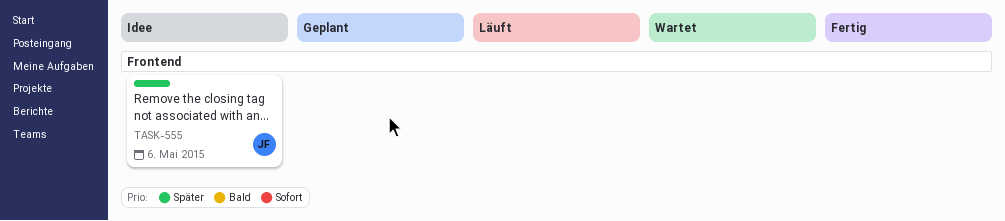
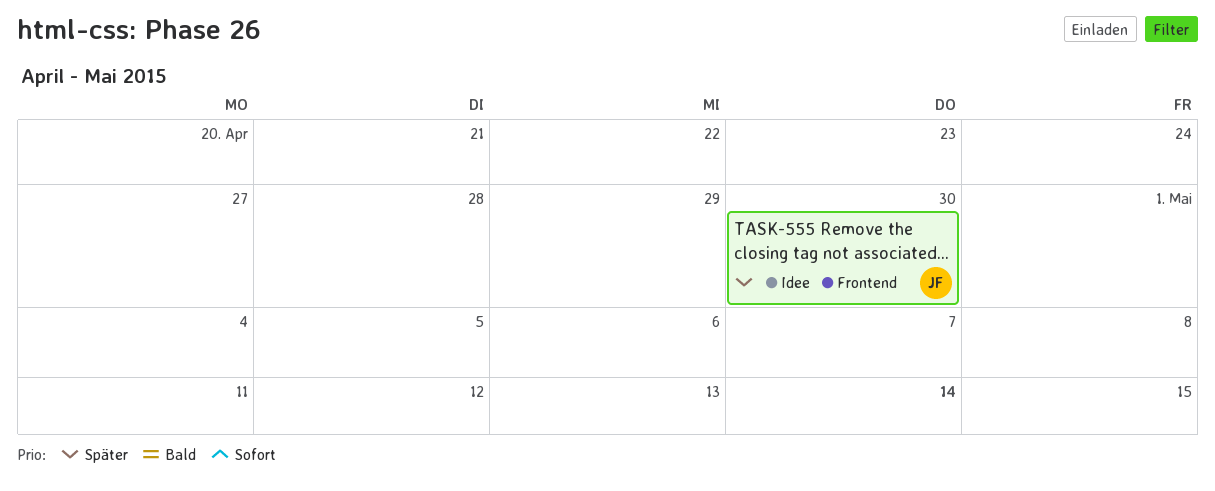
TASK-555, due: May 6 -> Apr 30

